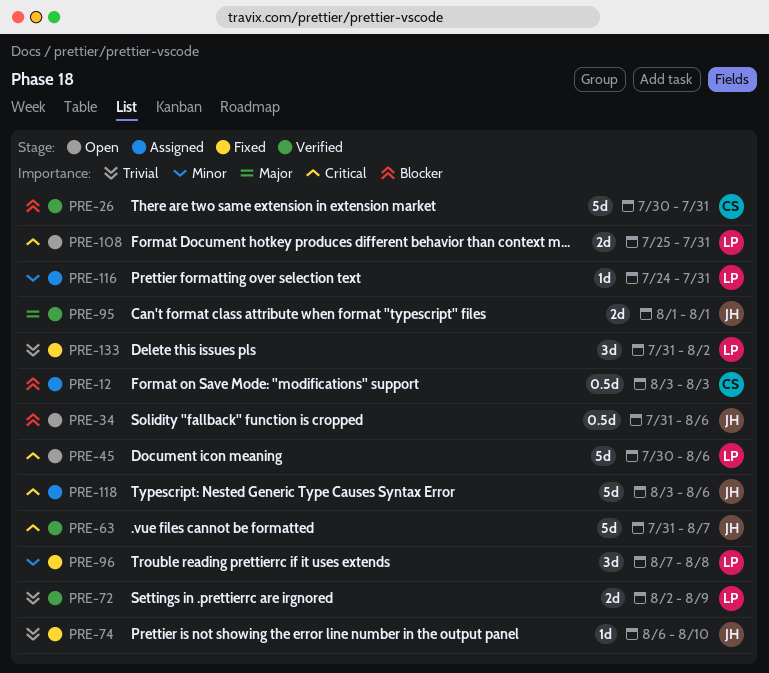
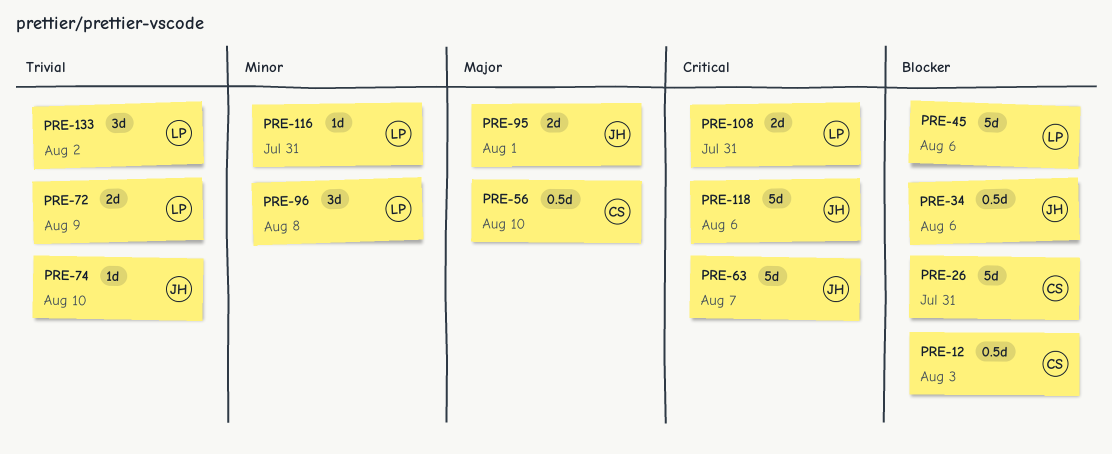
PRE-45, priority: Critical -> Blocker
PRE-56: none -> present

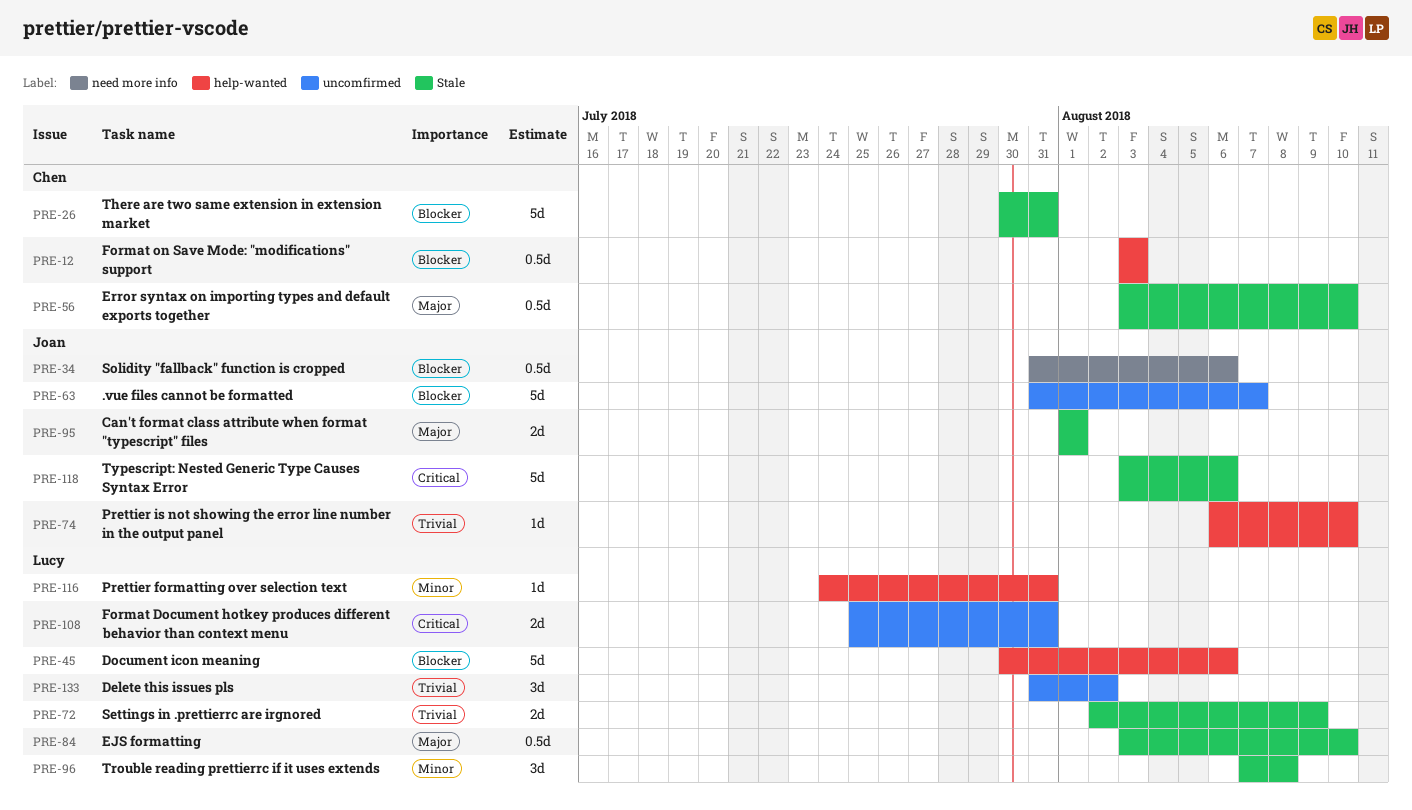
PRE-63, priority: Critical -> Blocker
PRE-84: none -> present

